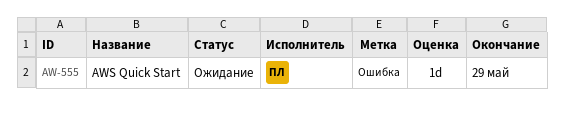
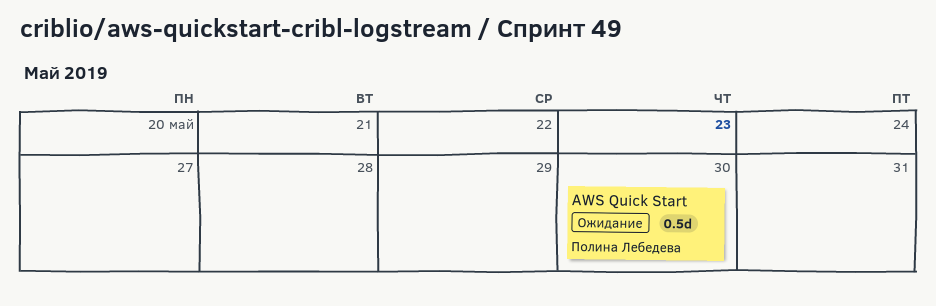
AWS Quick Start, estimate: 1d -> 0.5d
AWS Quick Start, due: May 29 -> May 30

